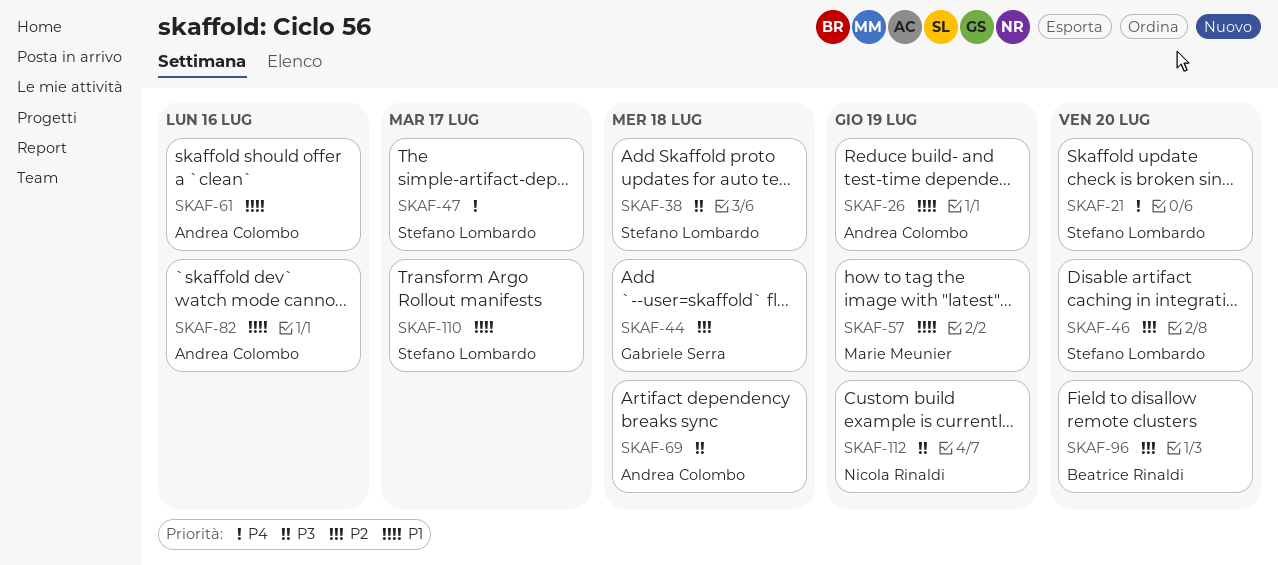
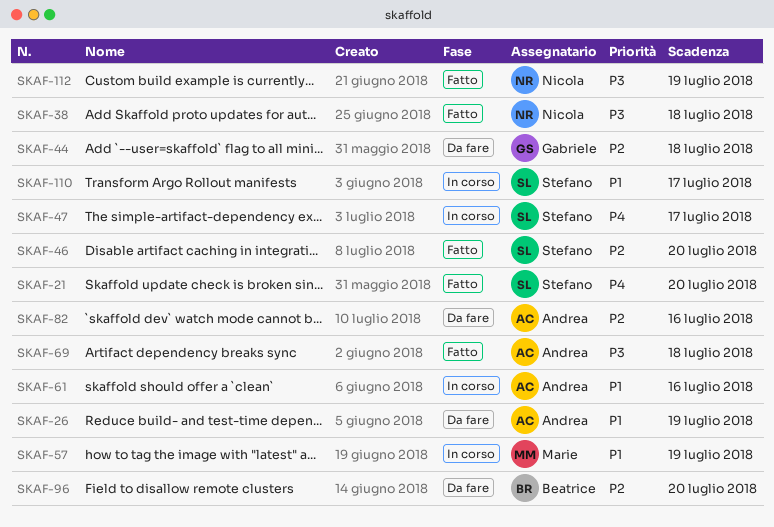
SKAF-38, owner: Stefano Lombardo -> Nicola Rinaldi
SKAF-82, priority: P1 -> P2

